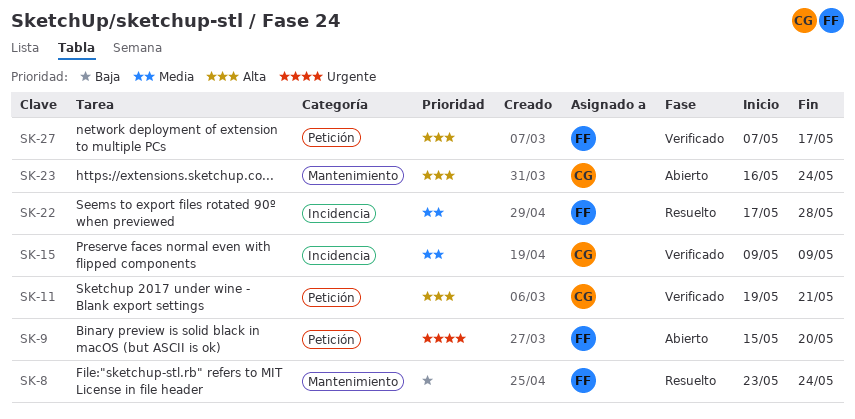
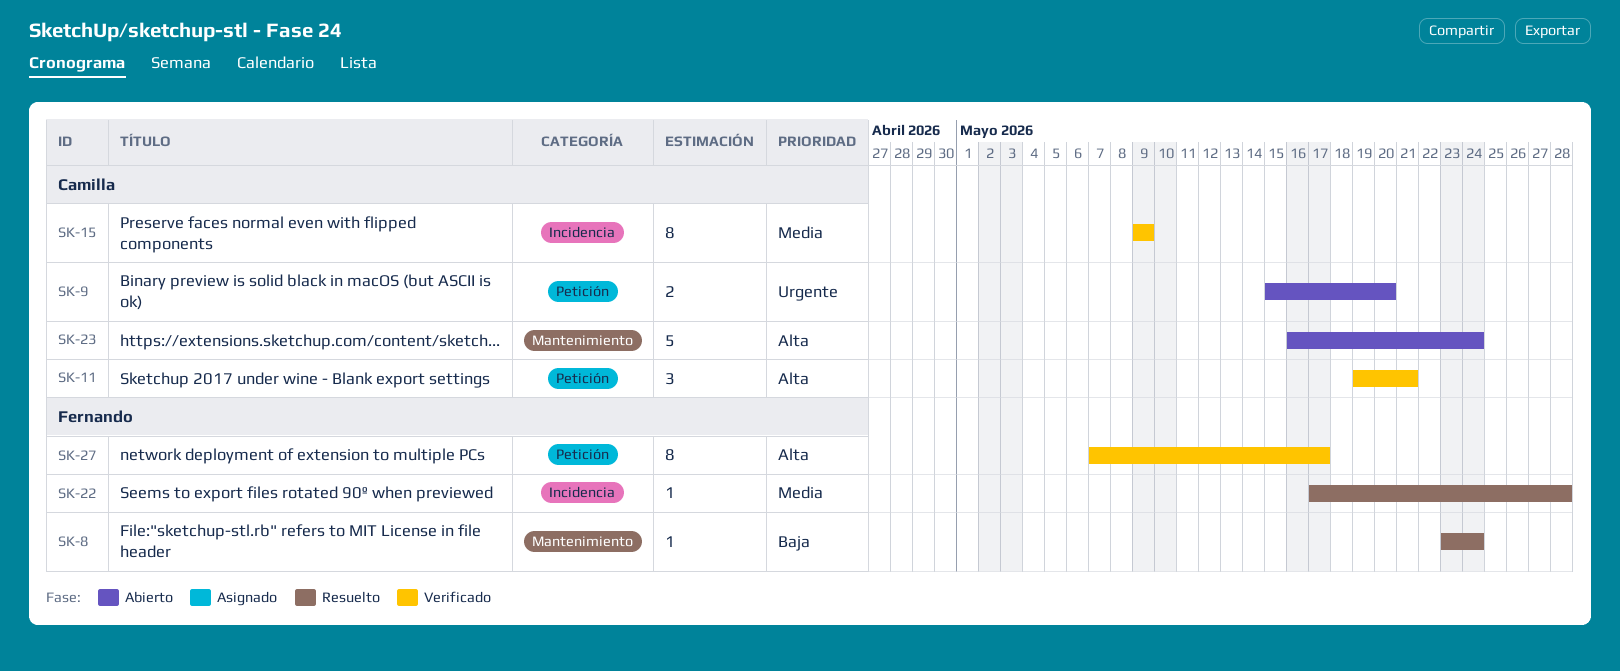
SK-9, owner: Fernando -> Camilla

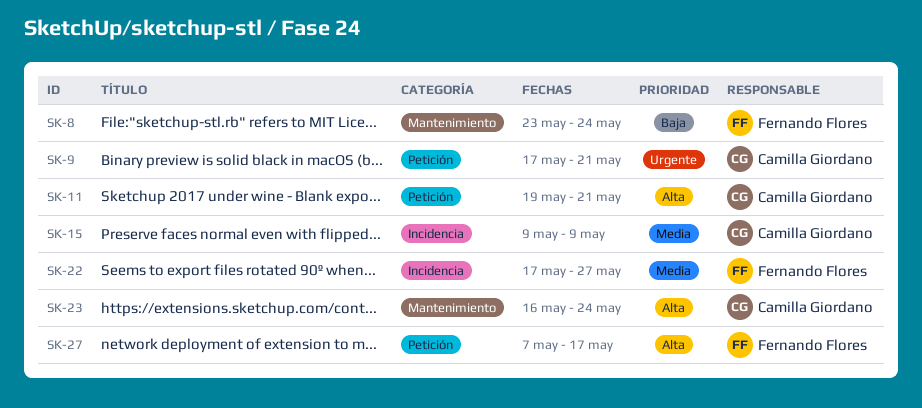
SK-9, start: May 15 -> May 17
SK-9, due: May 20 -> May 21
SK-22, due: May 28 -> May 27

